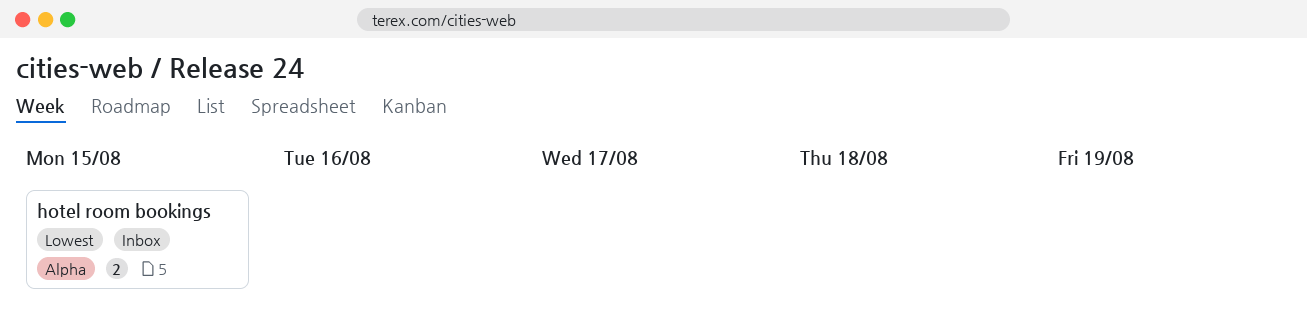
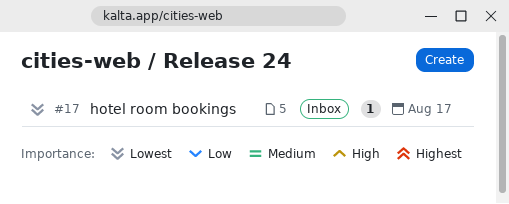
hotel room bookings, estimate: 2 -> 1
hotel room bookings, due: Aug 15 -> Aug 17

